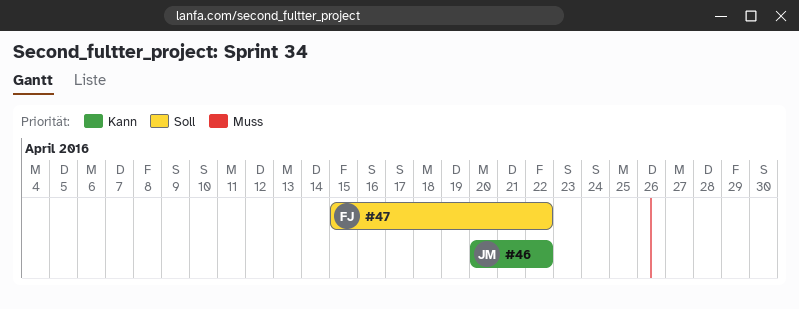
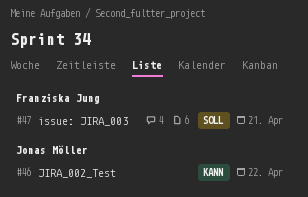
#47, due: Apr 22 -> Apr 21

